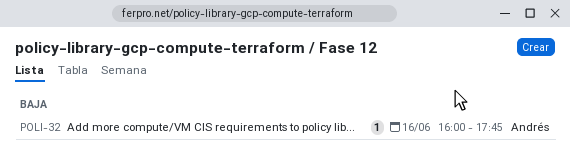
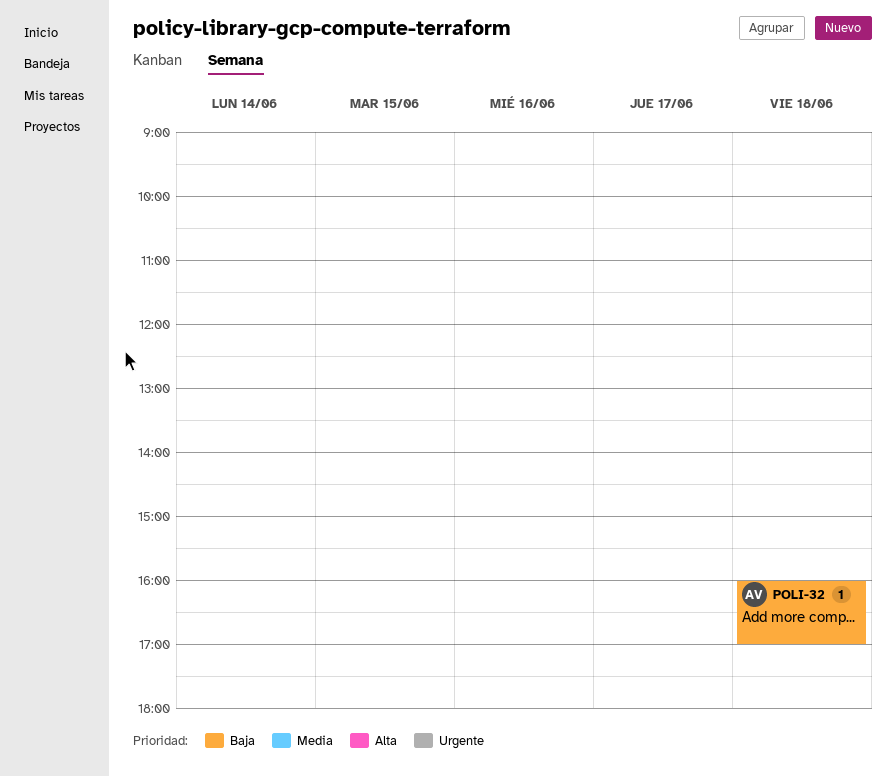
POLI-32, day: Jun 16 -> Jun 18
POLI-32, ends: 17:45 -> 17:00

